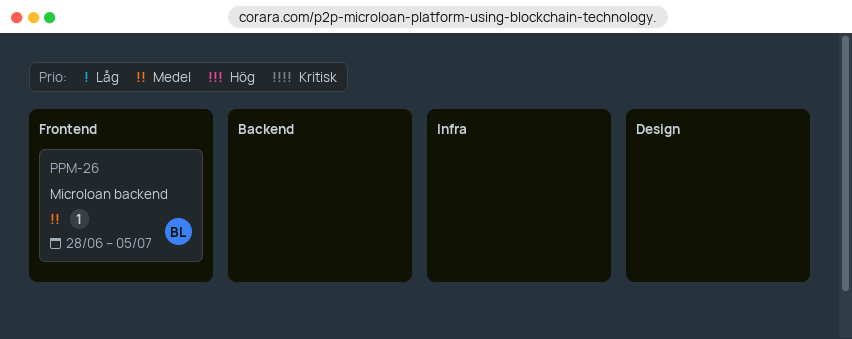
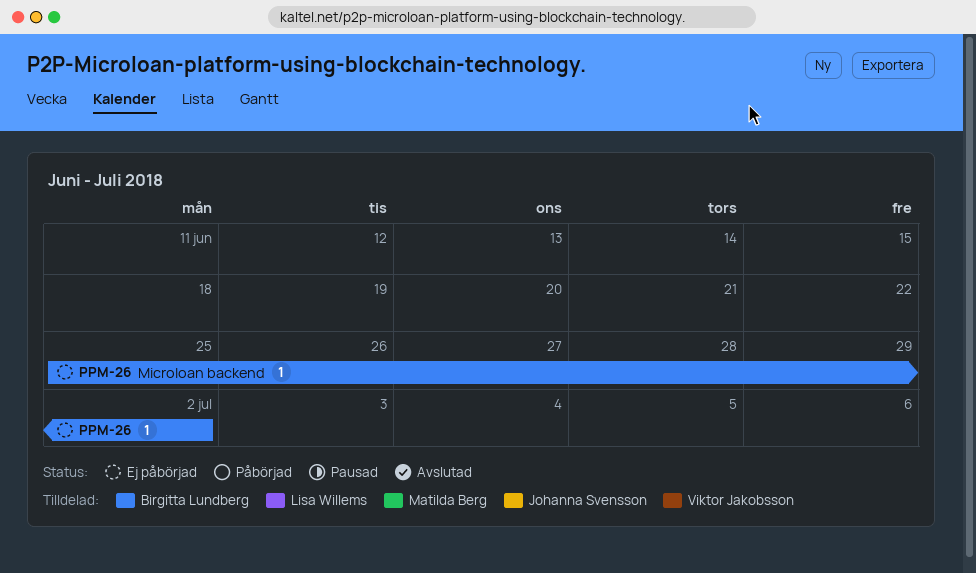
PPM-26, start: Jun 28 -> Jun 25
PPM-26, due: Jul 5 -> Jul 2

